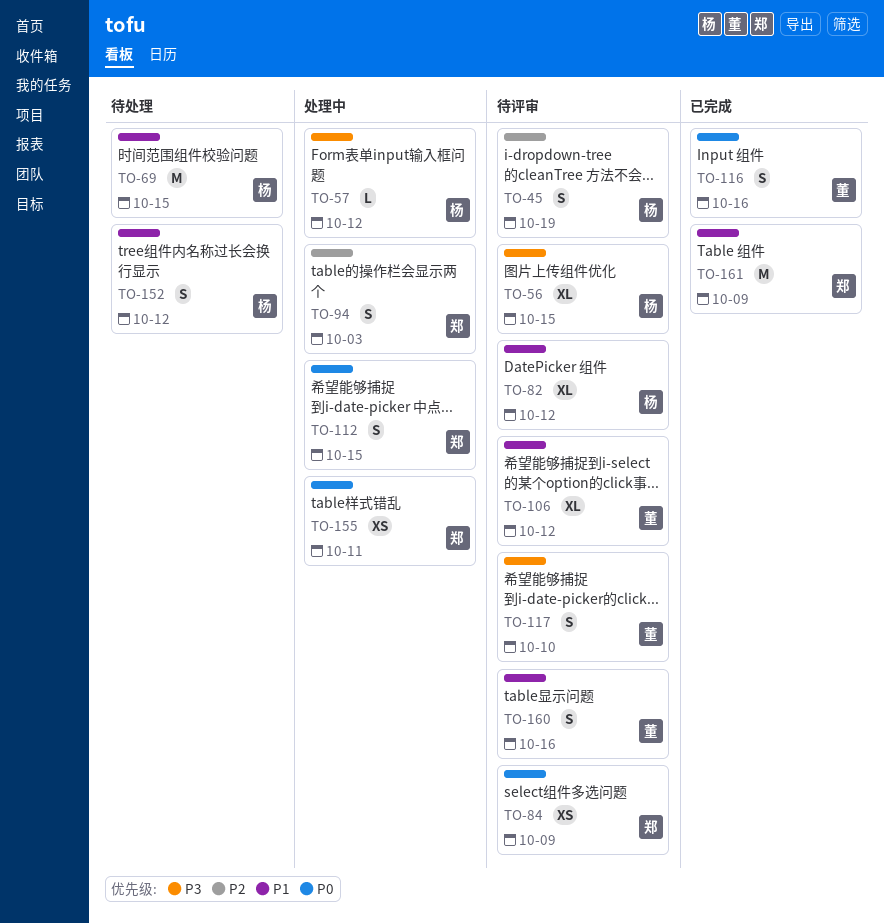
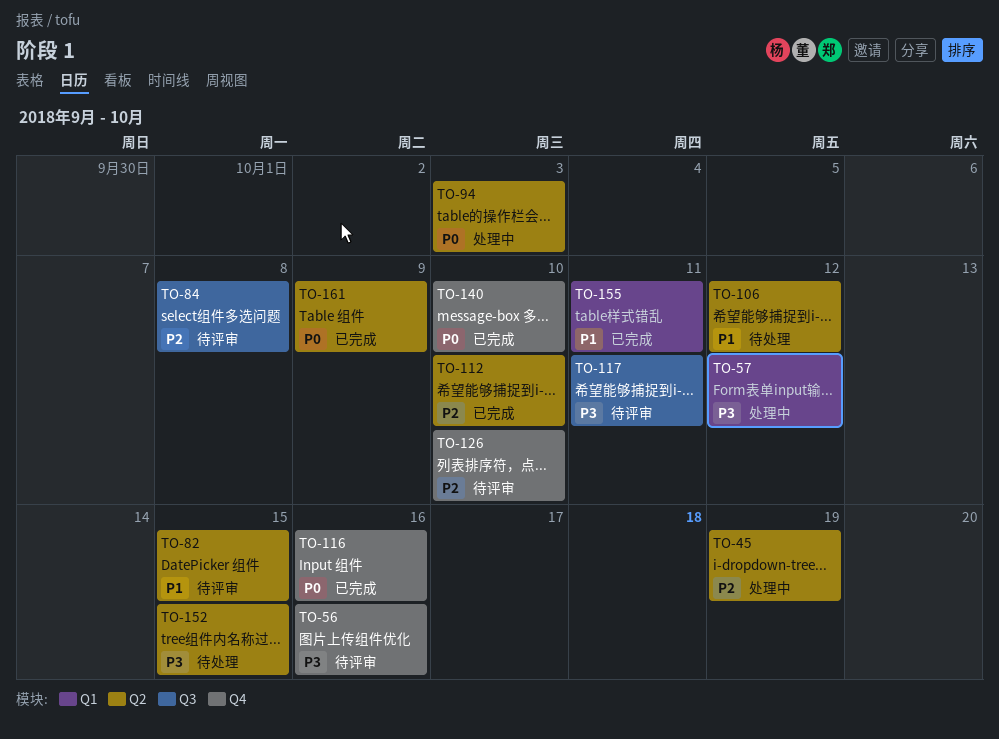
TO-45, status: 待评审 -> 处理中
TO-56, due: Oct 15 -> Oct 16
TO-69: present -> none
TO-82, due: Oct 12 -> Oct 15
TO-84, priority: P0 -> P2
TO-84, due: Oct 9 -> Oct 8
TO-94, priority: P2 -> P0
TO-106, status: 待评审 -> 待处理
TO-112, status: 处理中 -> 已完成
TO-112, priority: P0 -> P2
TO-112, due: Oct 15 -> Oct 10
TO-117, due: Oct 10 -> Oct 11
TO-126: none -> present
TO-140: none -> present
TO-152, priority: P1 -> P3
TO-152, due: Oct 12 -> Oct 15
TO-155, status: 处理中 -> 已完成
TO-155, priority: P0 -> P1
TO-160: present -> none
TO-161, priority: P1 -> P0

